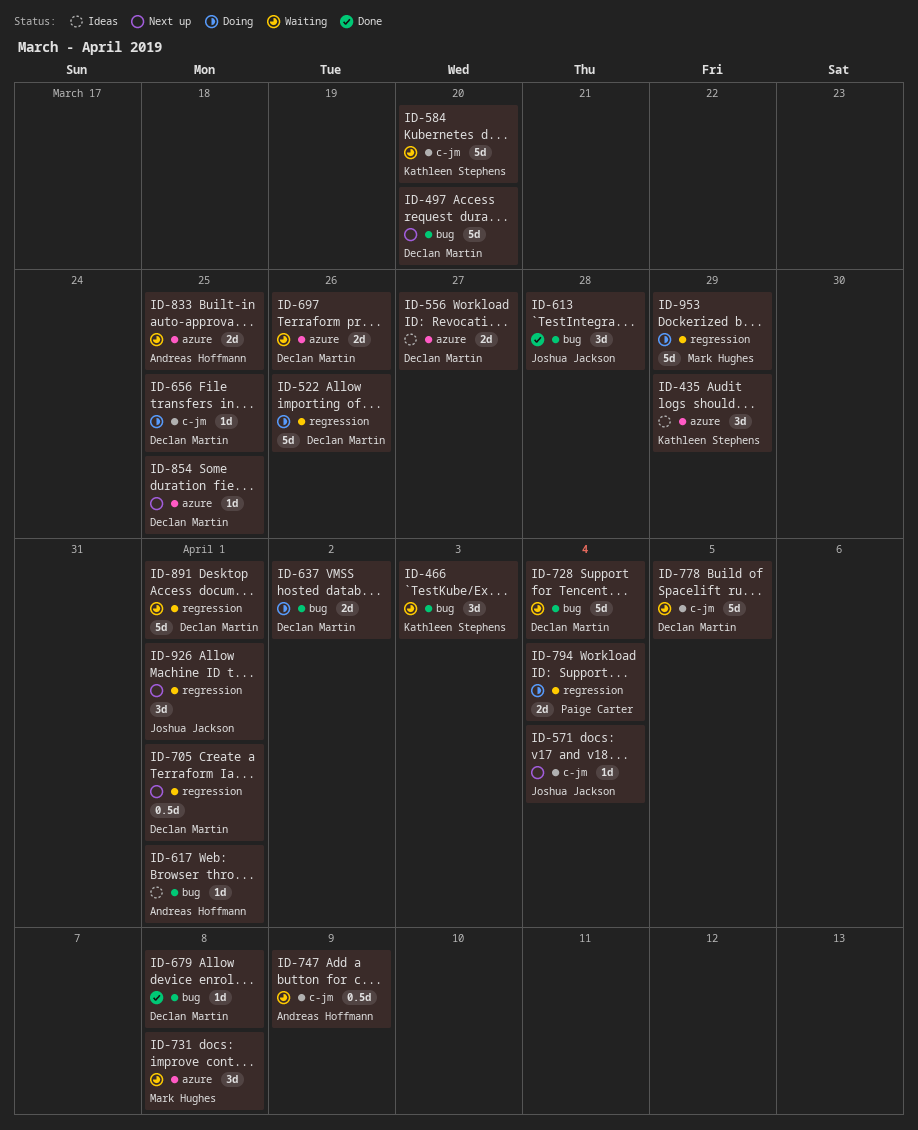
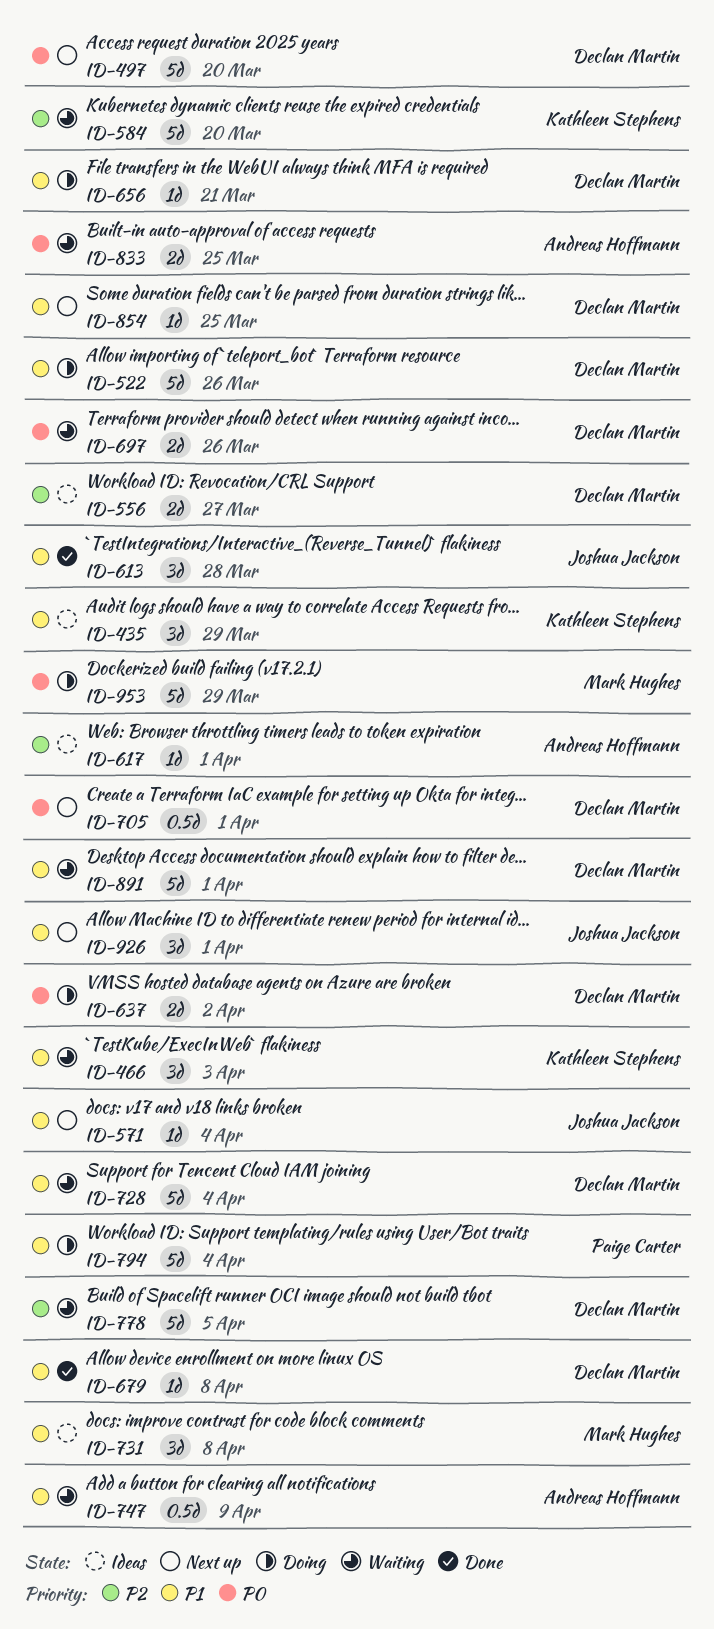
ID-656, due: Mar 25 -> Mar 21
ID-731, status: Waiting -> Ideas
ID-794, estimate: 2d -> 5d

